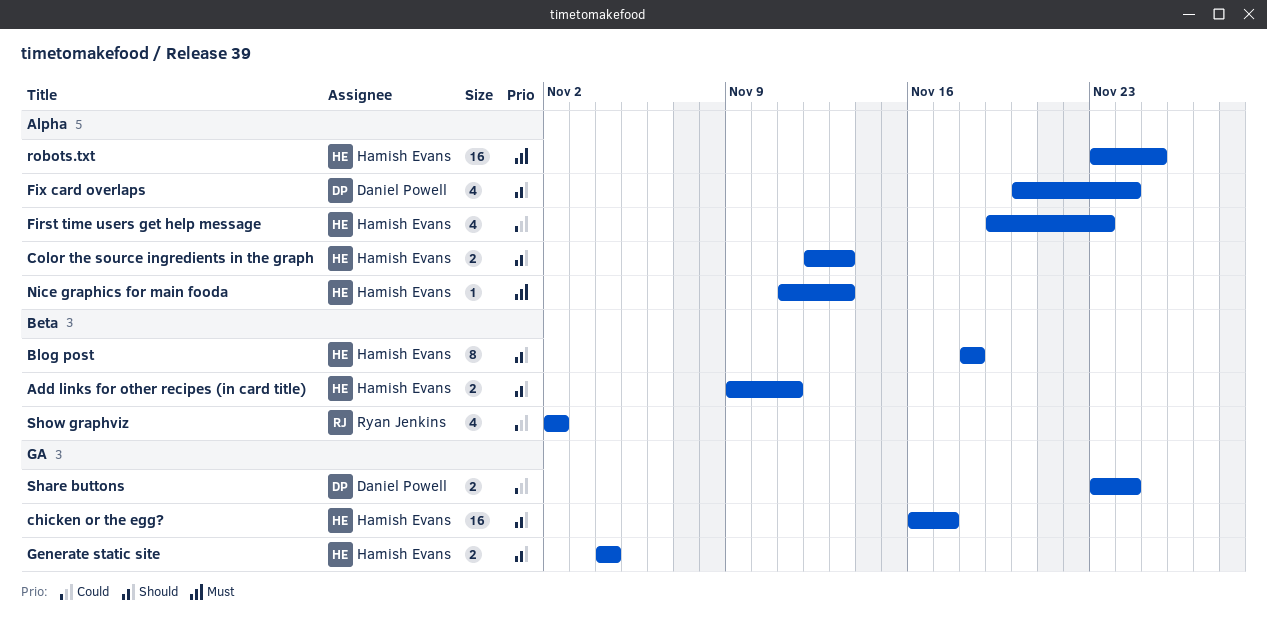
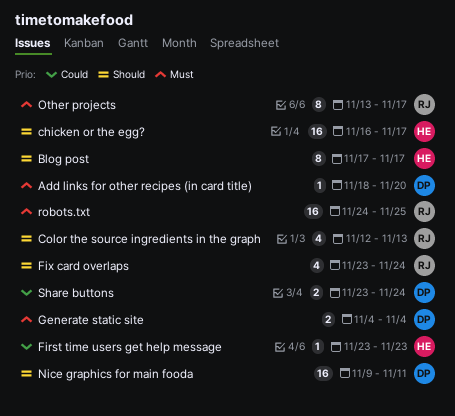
Add links for other recipes (in card title), owner: Hamish Evans -> Daniel Powell
Add links for other recipes (in card title), priority: Should -> Must
Add links for other recipes (in card title), estimate: 2 -> 1
Add links for other recipes (in card title), start: Nov 9 -> Nov 18
Add links for other recipes (in card title), due: Nov 11 -> Nov 20
Blog post, start: Nov 18 -> Nov 17
Blog post, due: Nov 18 -> Nov 17
Color the source ingredients in the graph, owner: Hamish Evans -> Ryan Jenkins
Color the source ingredients in the graph, estimate: 2 -> 4
First time users get help message, estimate: 4 -> 1
First time users get help message, start: Nov 19 -> Nov 23
Fix card overlaps, owner: Daniel Powell -> Ryan Jenkins
Fix card overlaps, start: Nov 20 -> Nov 23
Generate static site, owner: Hamish Evans -> Daniel Powell
Generate static site, priority: Should -> Must
Nice graphics for main fooda, owner: Hamish Evans -> Daniel Powell
Nice graphics for main fooda, priority: Must -> Should
Nice graphics for main fooda, estimate: 1 -> 16
Nice graphics for main fooda, start: Nov 11 -> Nov 9
Nice graphics for main fooda, due: Nov 13 -> Nov 11
Other projects: none -> present
robots.txt, owner: Hamish Evans -> Ryan Jenkins
robots.txt, start: Nov 23 -> Nov 24
Show graphviz: present -> none

